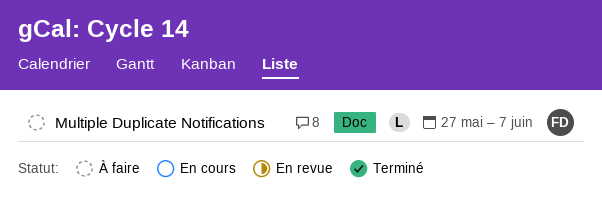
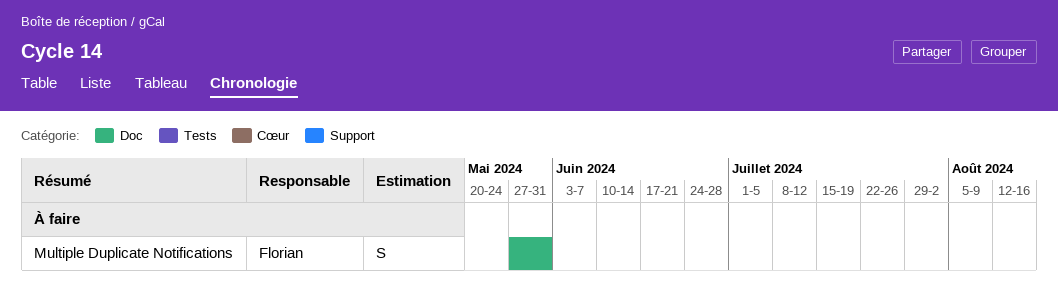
Multiple Duplicate Notifications, estimate: L -> S
Multiple Duplicate Notifications, due: Jun 7 -> May 31

